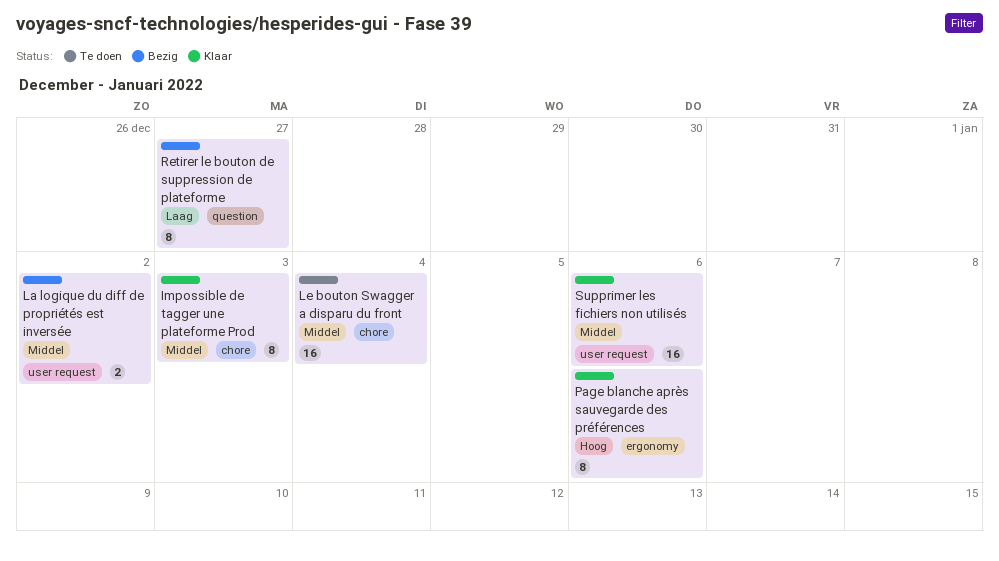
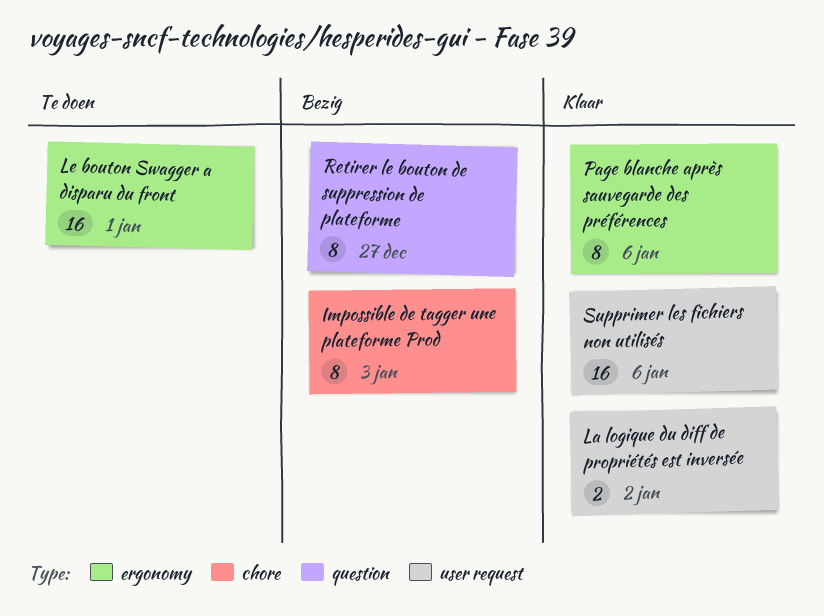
Impossible de tagger une plateforme Prod, status: Klaar -> Bezig
La logique du diff de propriétés est inversée, status: Bezig -> Klaar
Le bouton Swagger a disparu du front, label: chore -> ergonomy
Le bouton Swagger a disparu du front, due: Jan 4 -> Jan 1

